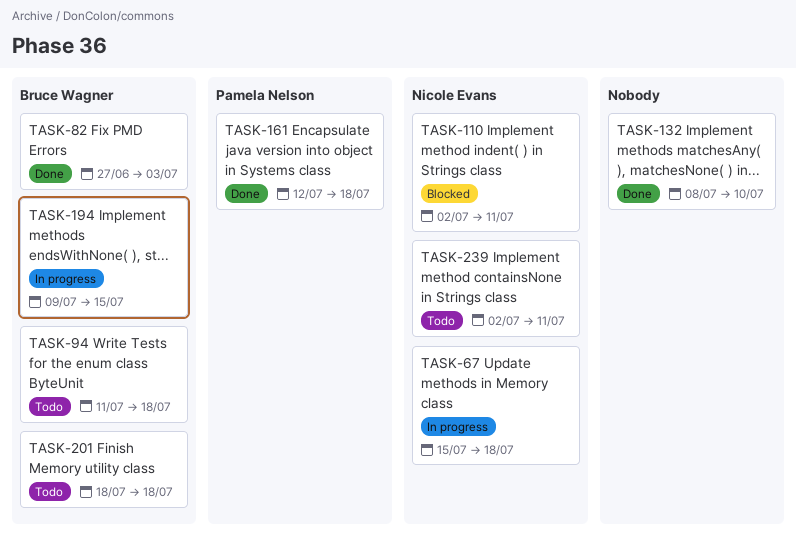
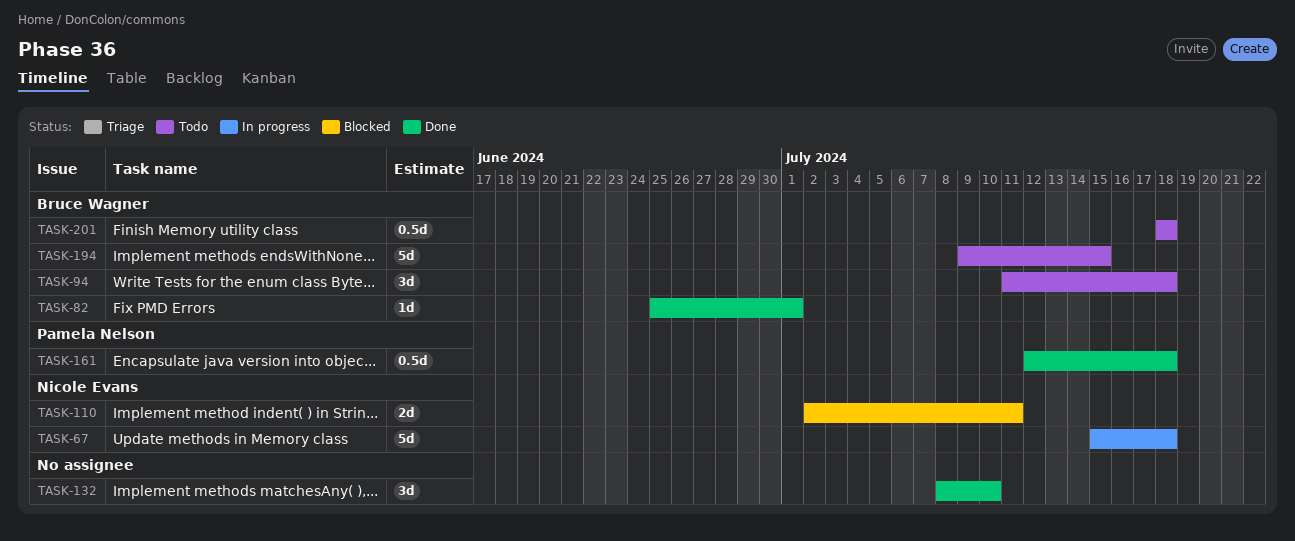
TASK-82, start: Jun 27 -> Jun 25
TASK-82, due: Jul 3 -> Jul 1
TASK-194, status: In progress -> Todo
TASK-239: present -> none

